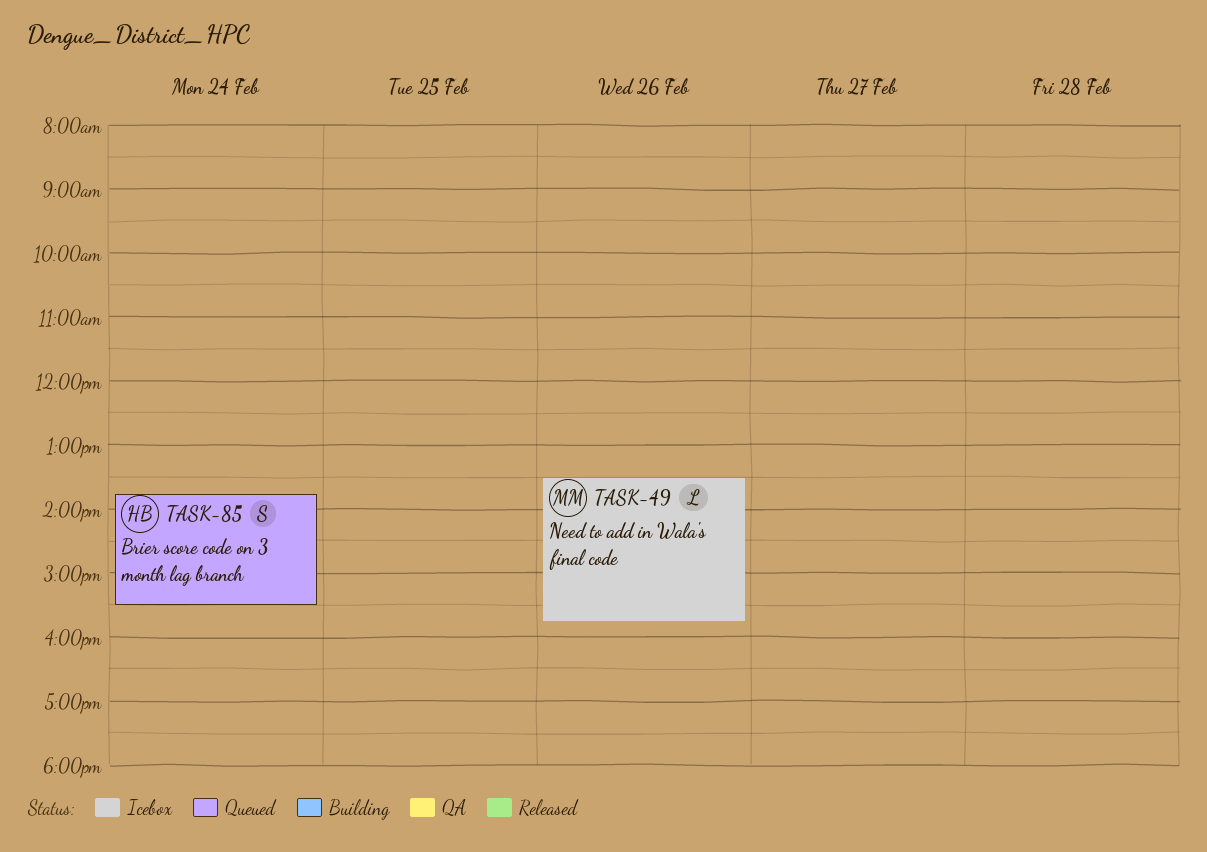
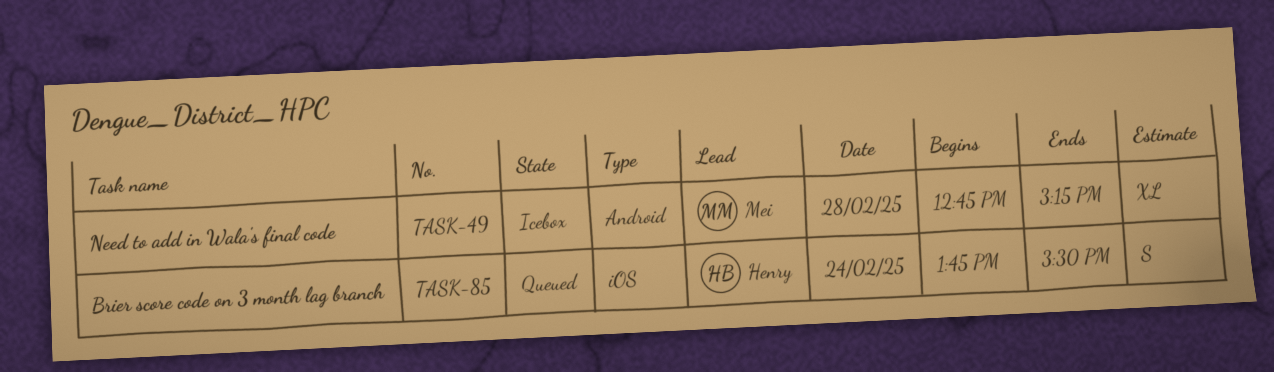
TASK-49, estimate: L -> XL
TASK-49, day: Feb 26 -> Feb 28
TASK-49, begins: 13:30 -> 12:45
TASK-49, ends: 15:45 -> 15:15

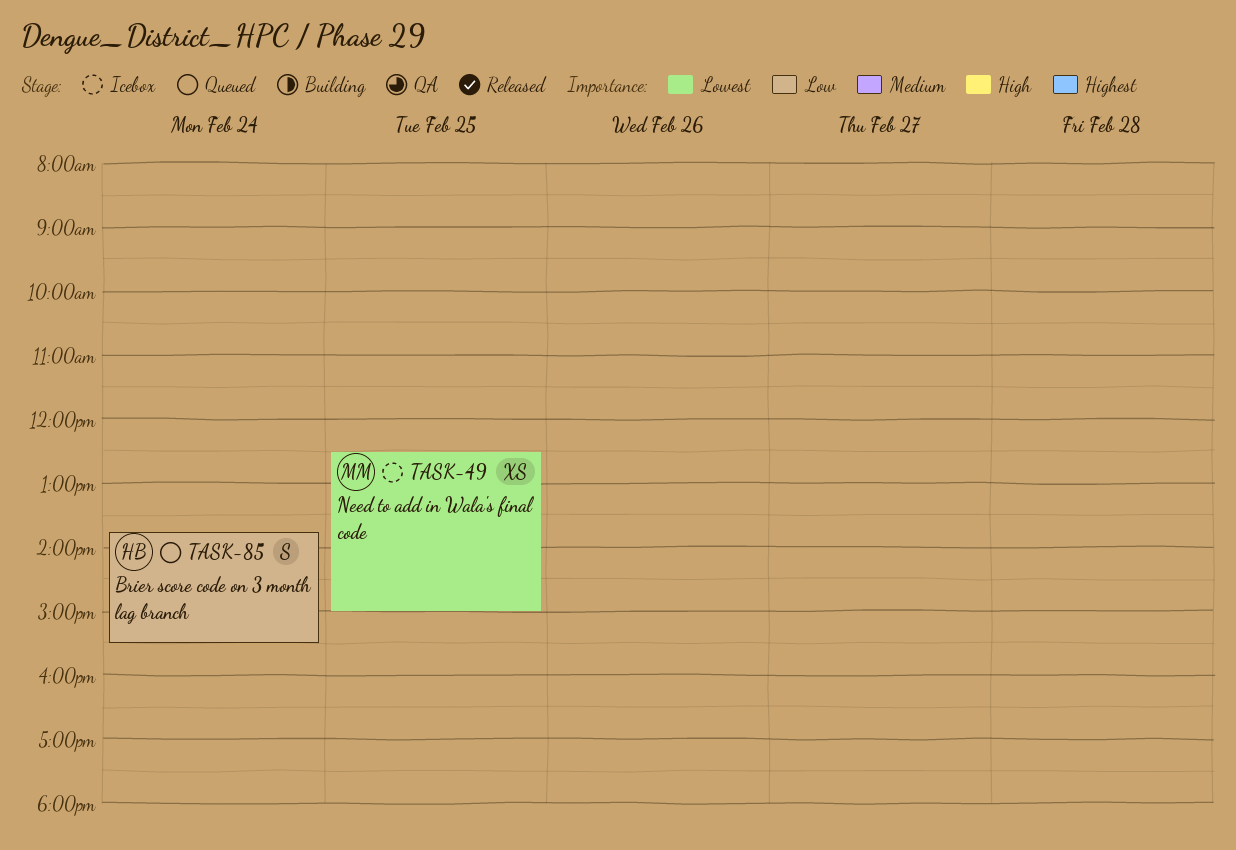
TASK-49, estimate: XL -> XS
TASK-49, day: Feb 28 -> Feb 25
TASK-49, begins: 12:45 -> 12:30
TASK-49, ends: 15:15 -> 15:00

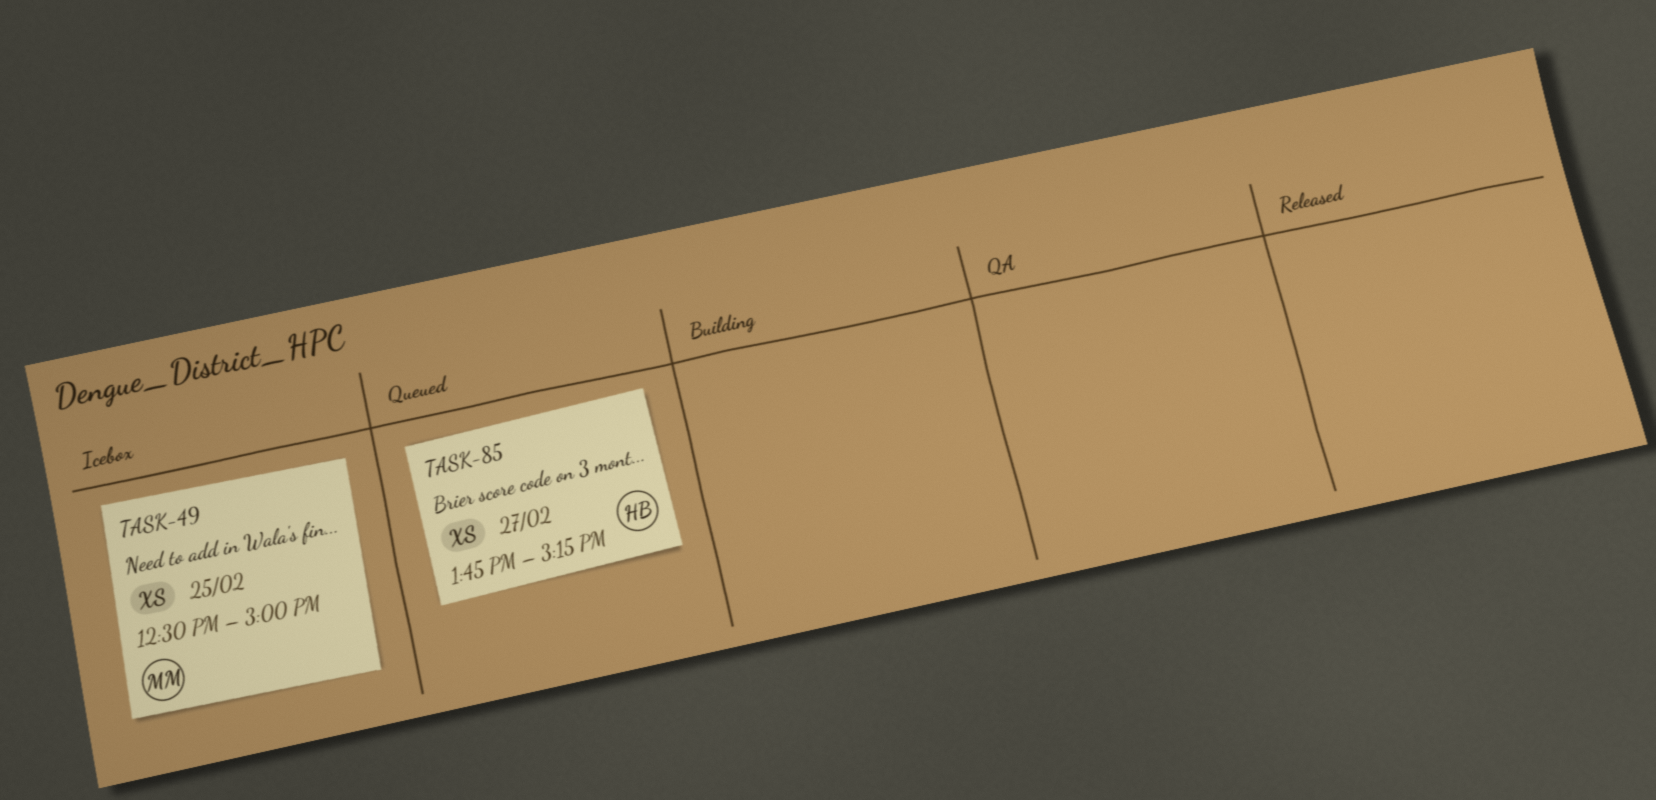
TASK-85, estimate: S -> XS
TASK-85, day: Feb 24 -> Feb 27
TASK-85, ends: 15:30 -> 15:15

